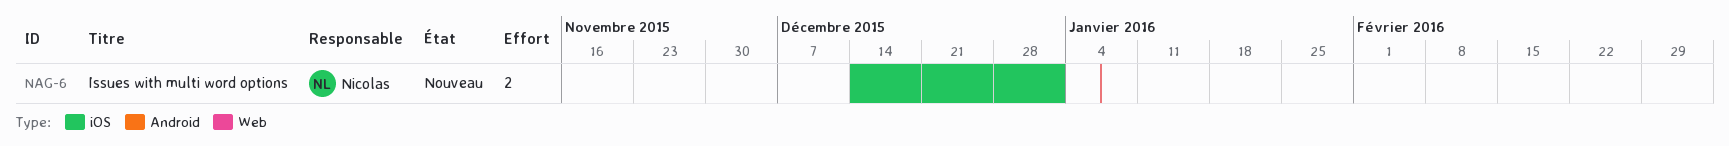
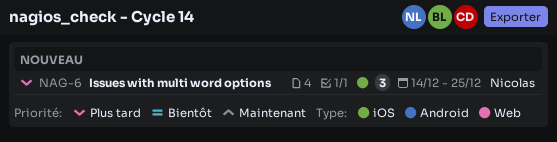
NAG-6, estimate: 2 -> 3
NAG-6, due: Jan 1 -> Dec 25

